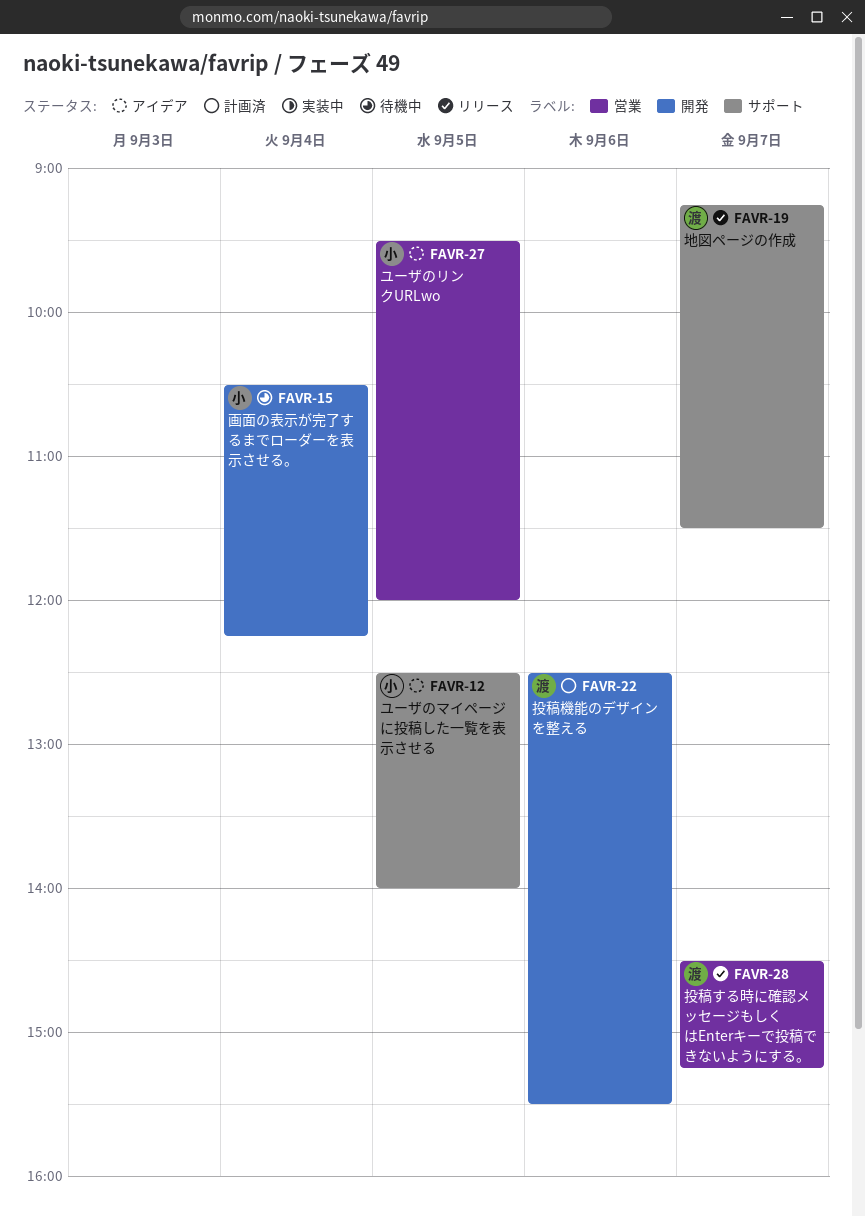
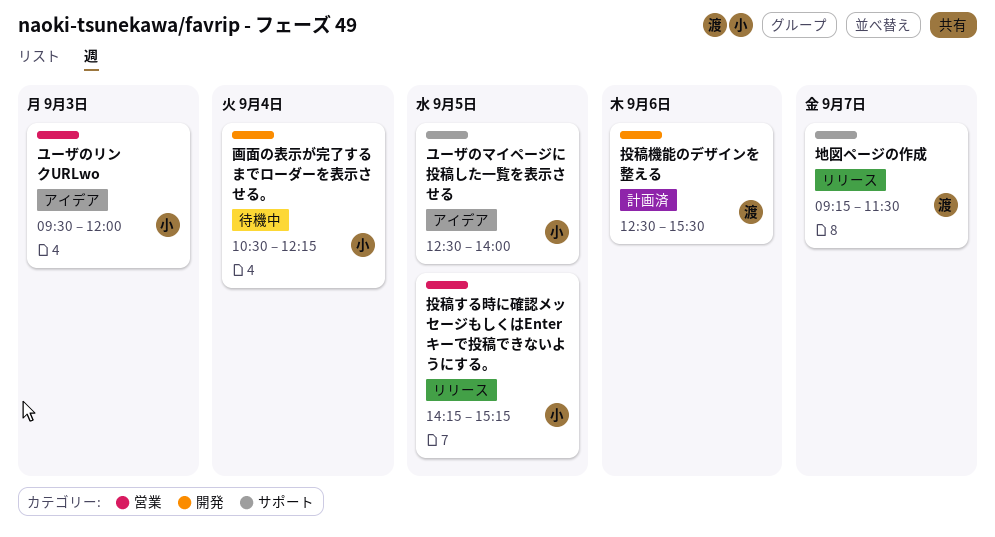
ユーザのリンクURLwo, day: Sep 5 -> Sep 3
投稿する時に確認メッセージもしくはEnterキーで投稿できないようにする。, owner: 渡 -> 小
投稿する時に確認メッセージもしくはEnterキーで投稿できないようにする。, day: Sep 7 -> Sep 5
投稿する時に確認メッセージもしくはEnterキーで投稿できないようにする。, begins: 14:30 -> 14:15

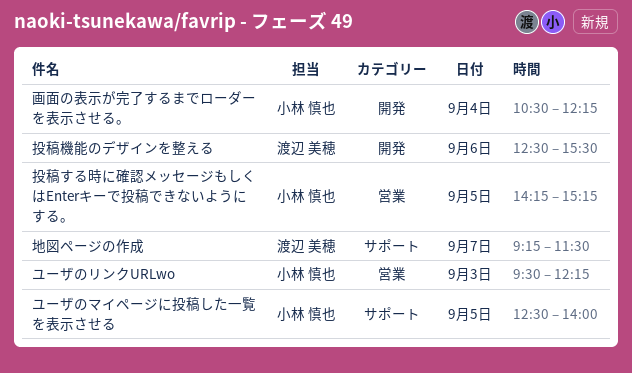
ユーザのリンクURLwo, ends: 12:00 -> 12:15

